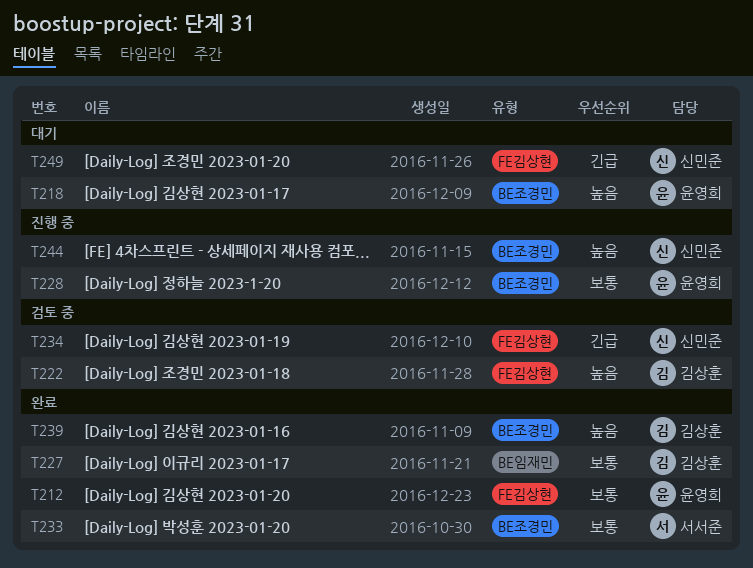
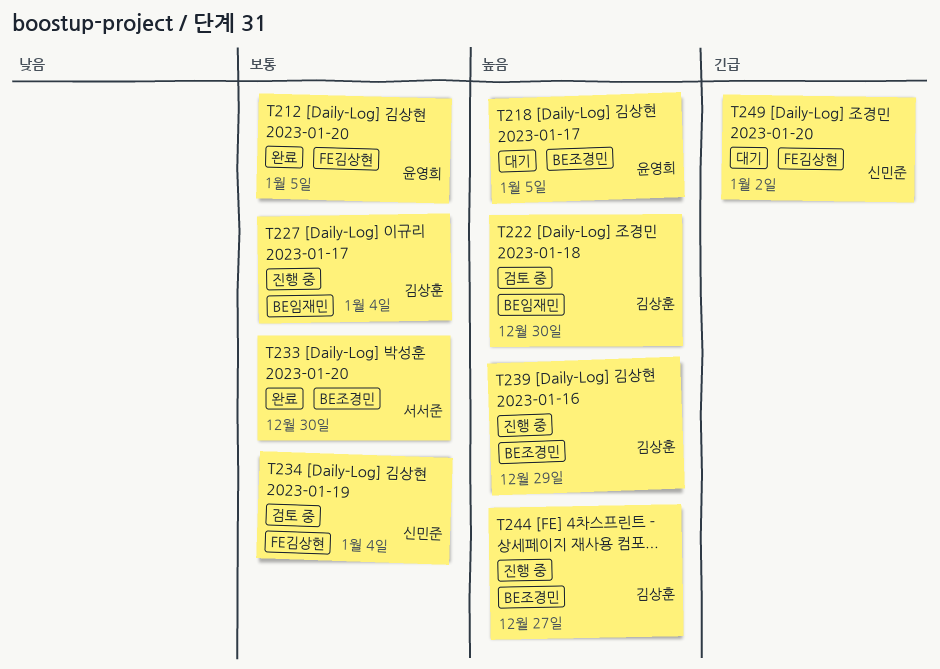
T222, label: FE김상현 -> BE임재민
T227, status: 완료 -> 진행 중
T228: present -> none
T234, priority: 긴급 -> 보통
T239, status: 완료 -> 진행 중
T244, owner: 신민준 -> 김상훈

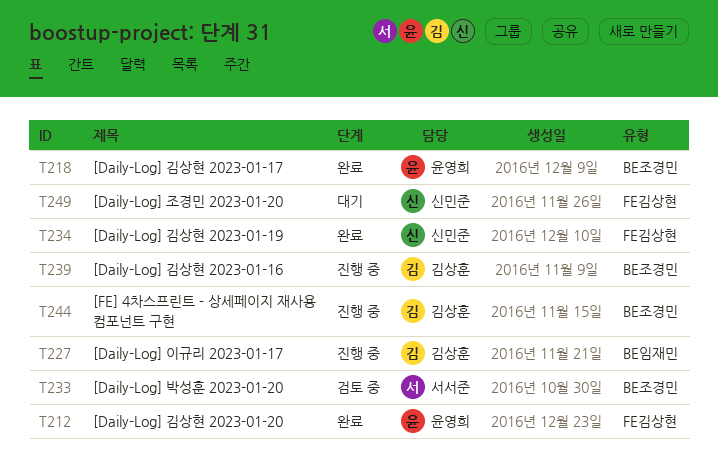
T218, status: 대기 -> 완료
T222: present -> none
T233, status: 완료 -> 검토 중
T234, status: 검토 중 -> 완료

